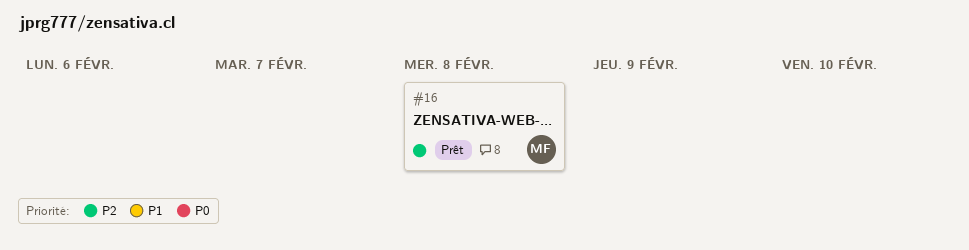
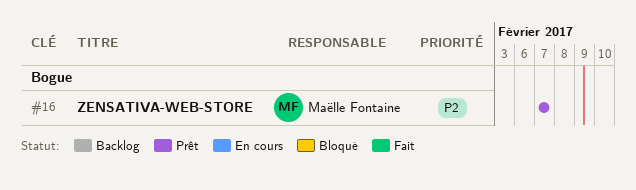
#16, due: Feb 8 -> Feb 7

